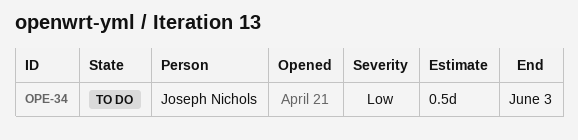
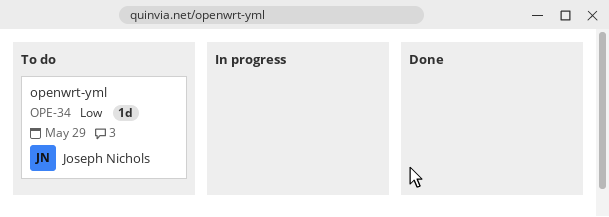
OPE-34, estimate: 0.5d -> 1d
OPE-34, due: Jun 3 -> May 29

